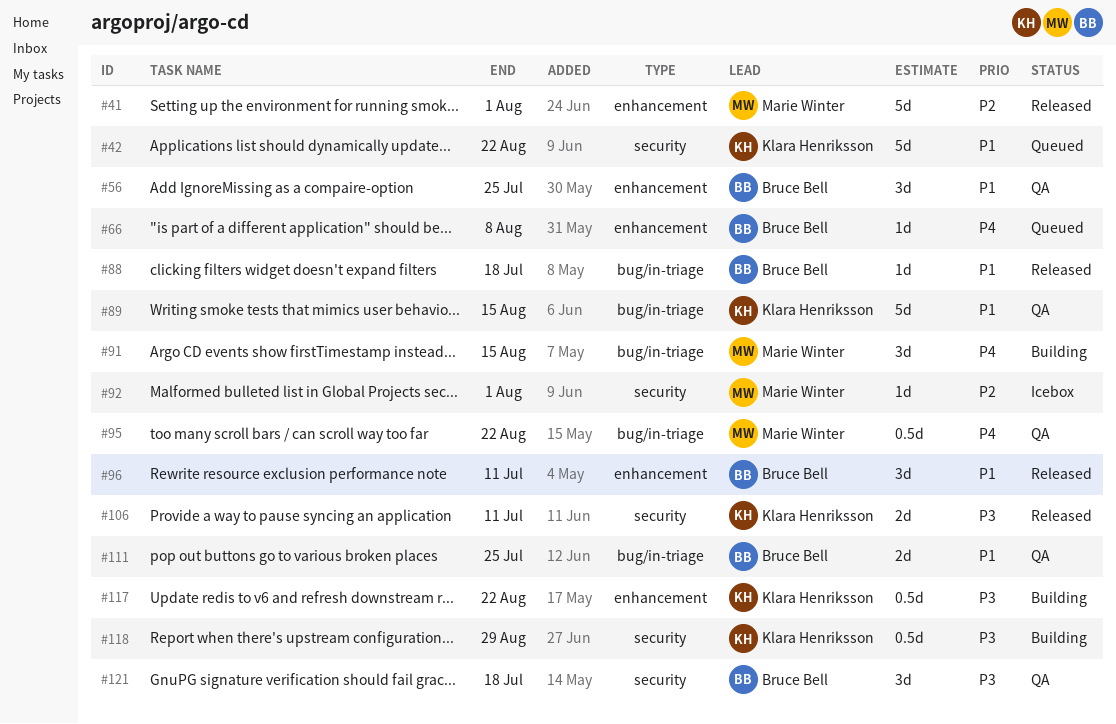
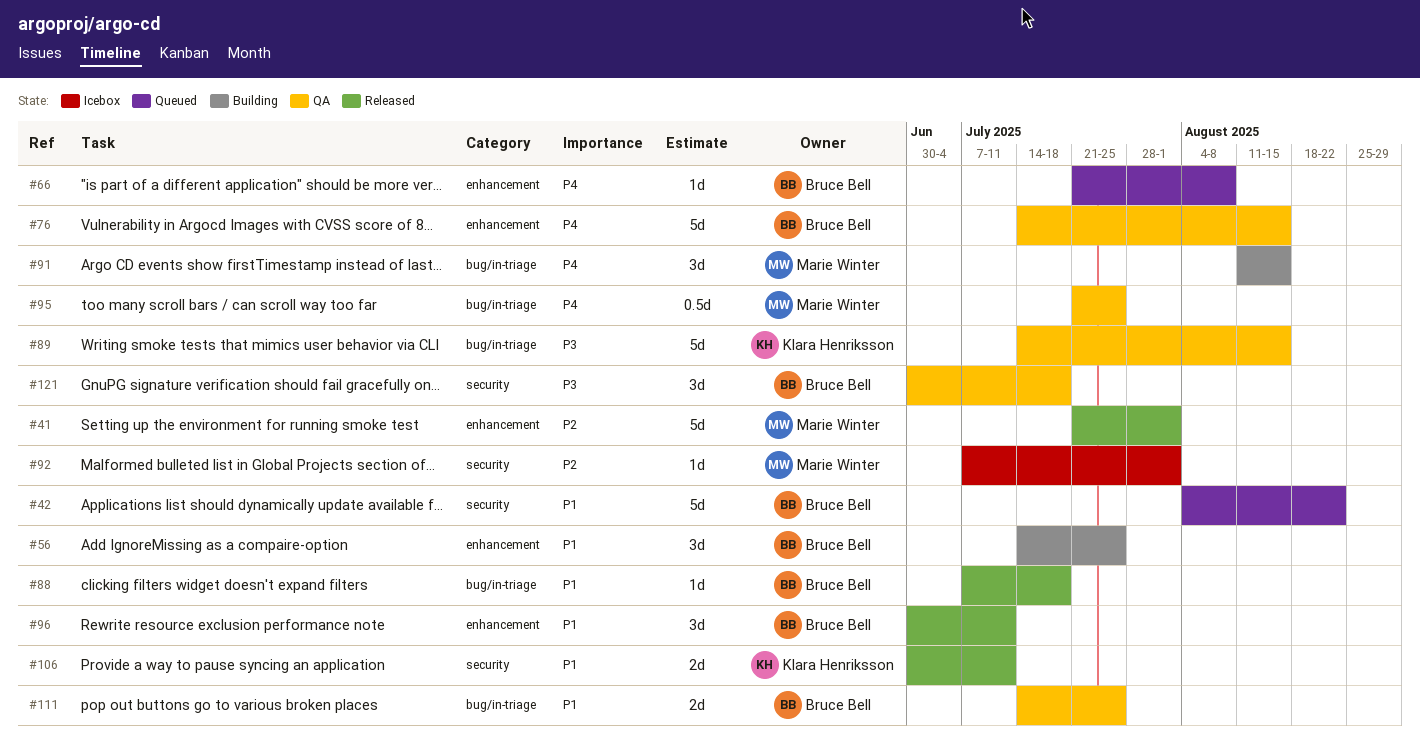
#42, owner: Klara Henriksson -> Bruce Bell
#56, status: QA -> Building
#76: none -> present
#89, priority: P1 -> P3
#95, due: Aug 22 -> Jul 25
#106, priority: P3 -> P1
#117: present -> none
#118: present -> none

